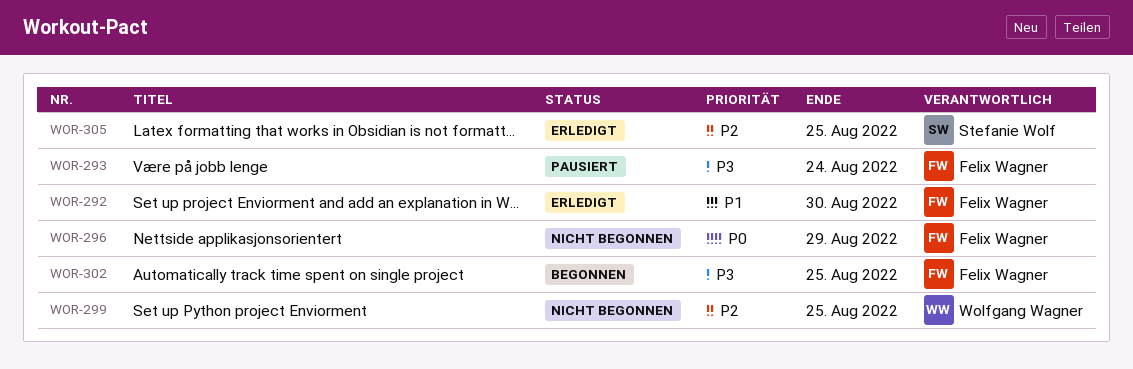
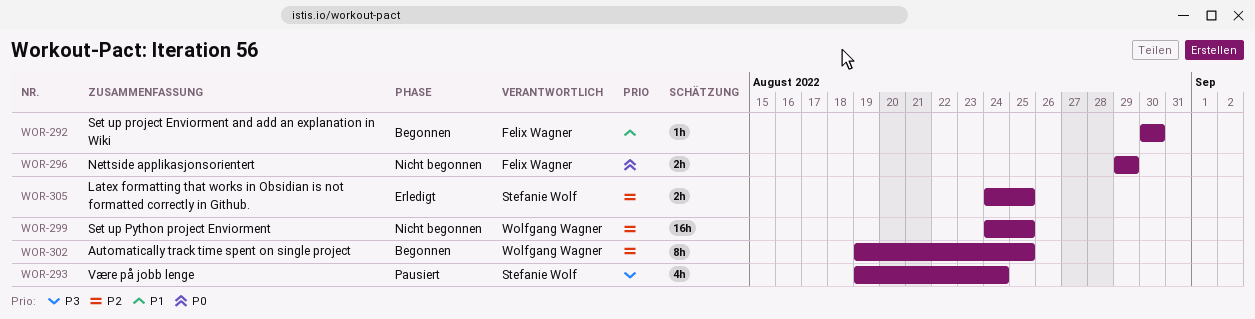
WOR-292, status: Erledigt -> Begonnen
WOR-293, owner: Felix Wagner -> Stefanie Wolf
WOR-302, owner: Felix Wagner -> Wolfgang Wagner
WOR-302, priority: P3 -> P2

